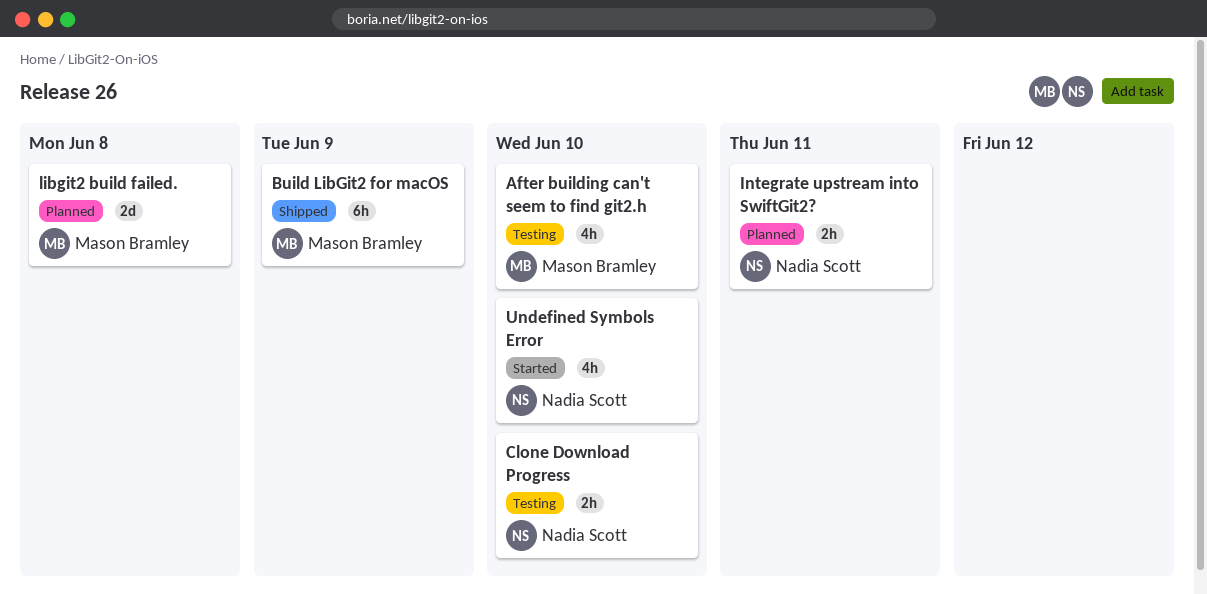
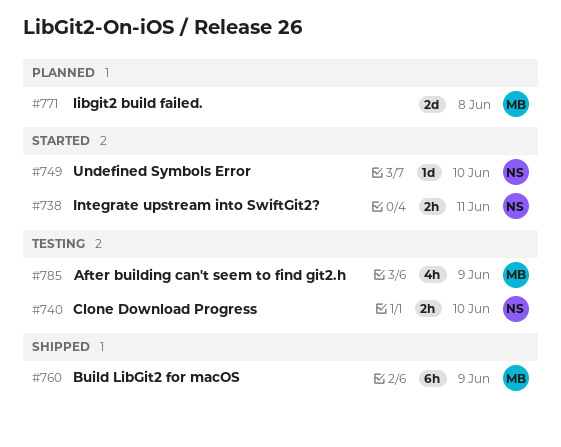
After building can't seem to find git2.h, due: Jun 10 -> Jun 9
Integrate upstream into SwiftGit2?, status: Planned -> Started
Undefined Symbols Error, estimate: 4h -> 1d

